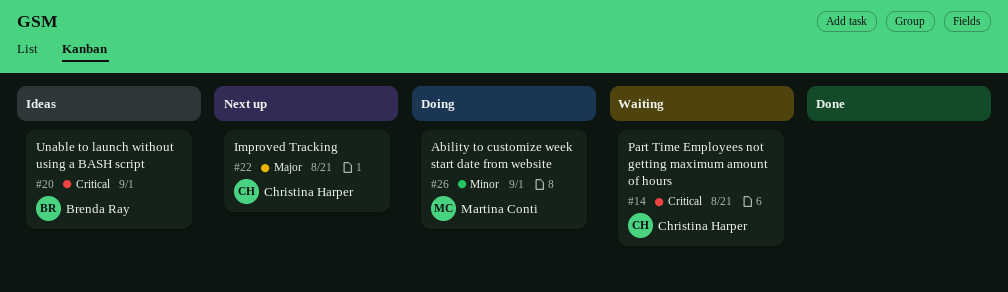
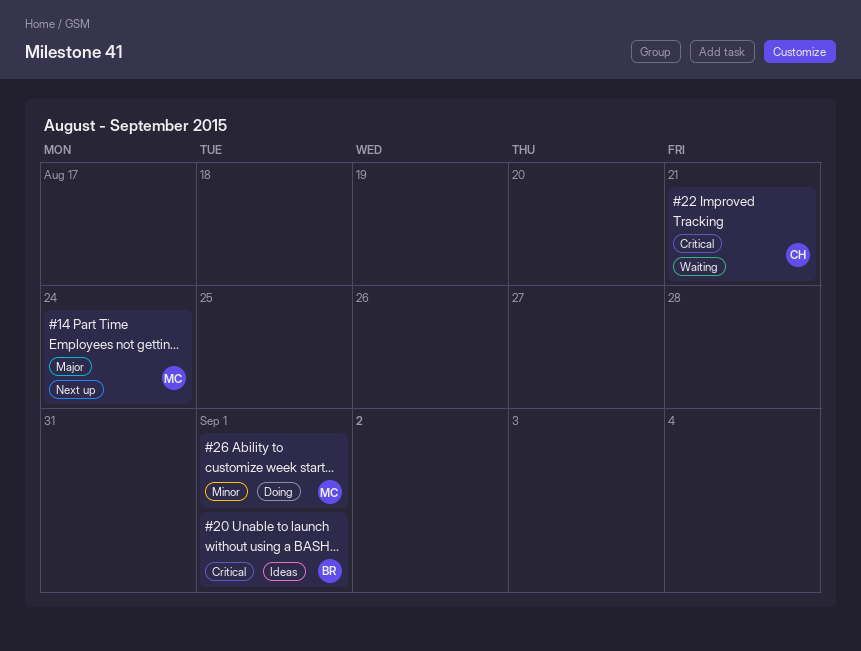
#14, status: Waiting -> Next up
#14, owner: Christina Harper -> Martina Conti
#14, priority: Critical -> Major
#14, due: Aug 21 -> Aug 24
#22, status: Next up -> Waiting
#22, priority: Major -> Critical

